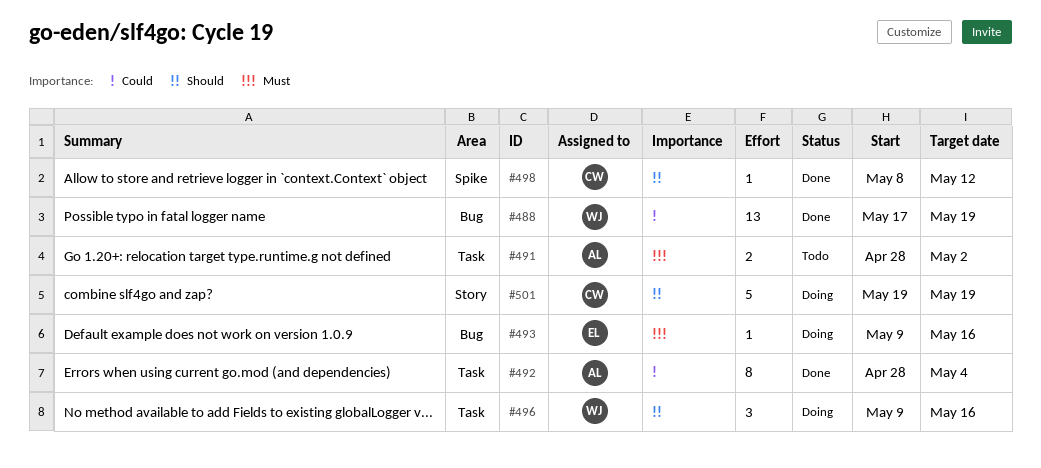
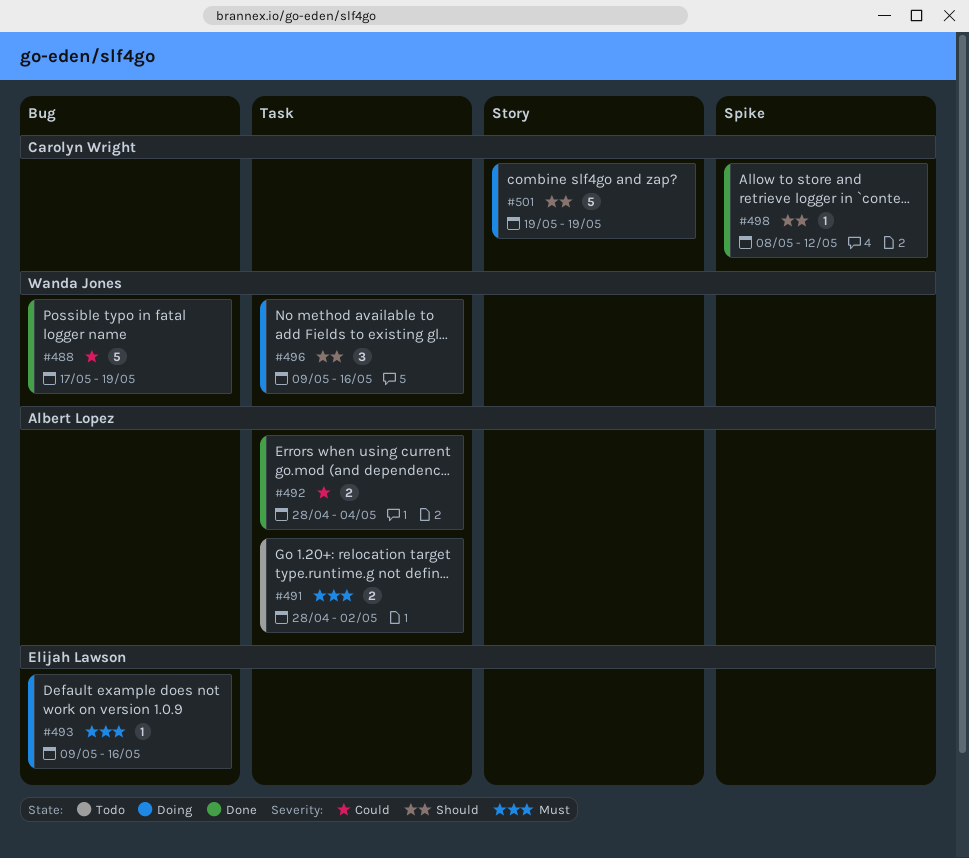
#488, estimate: 13 -> 5
#492, estimate: 8 -> 2

